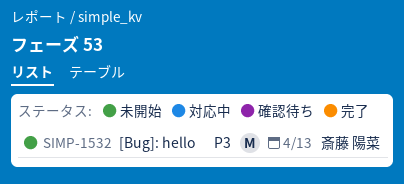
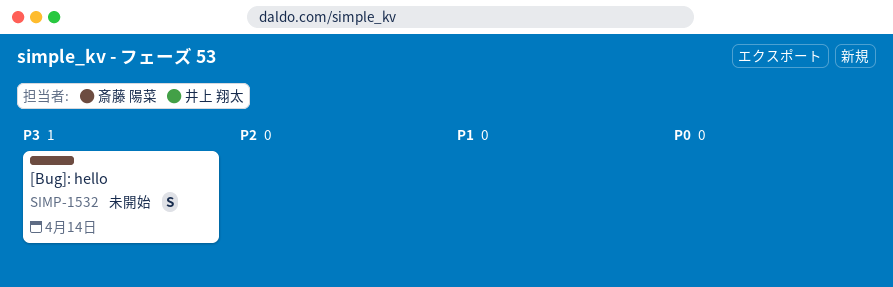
SIMP-1532, estimate: M -> S
SIMP-1532, due: Apr 13 -> Apr 14

